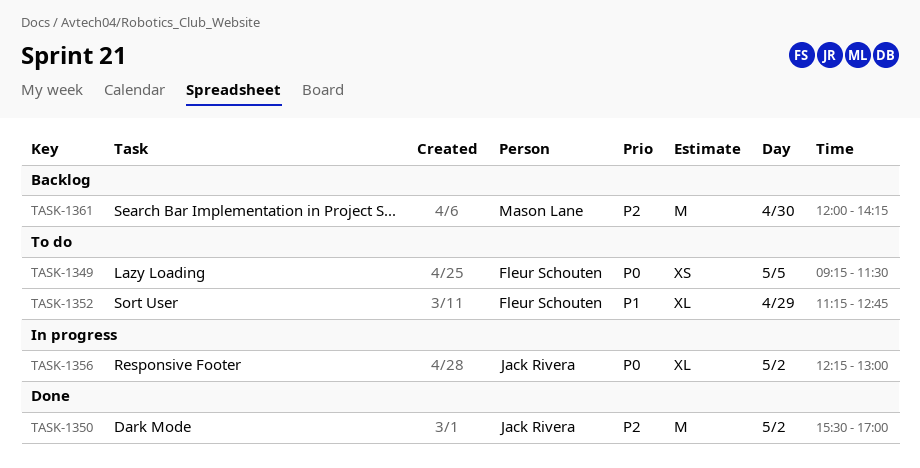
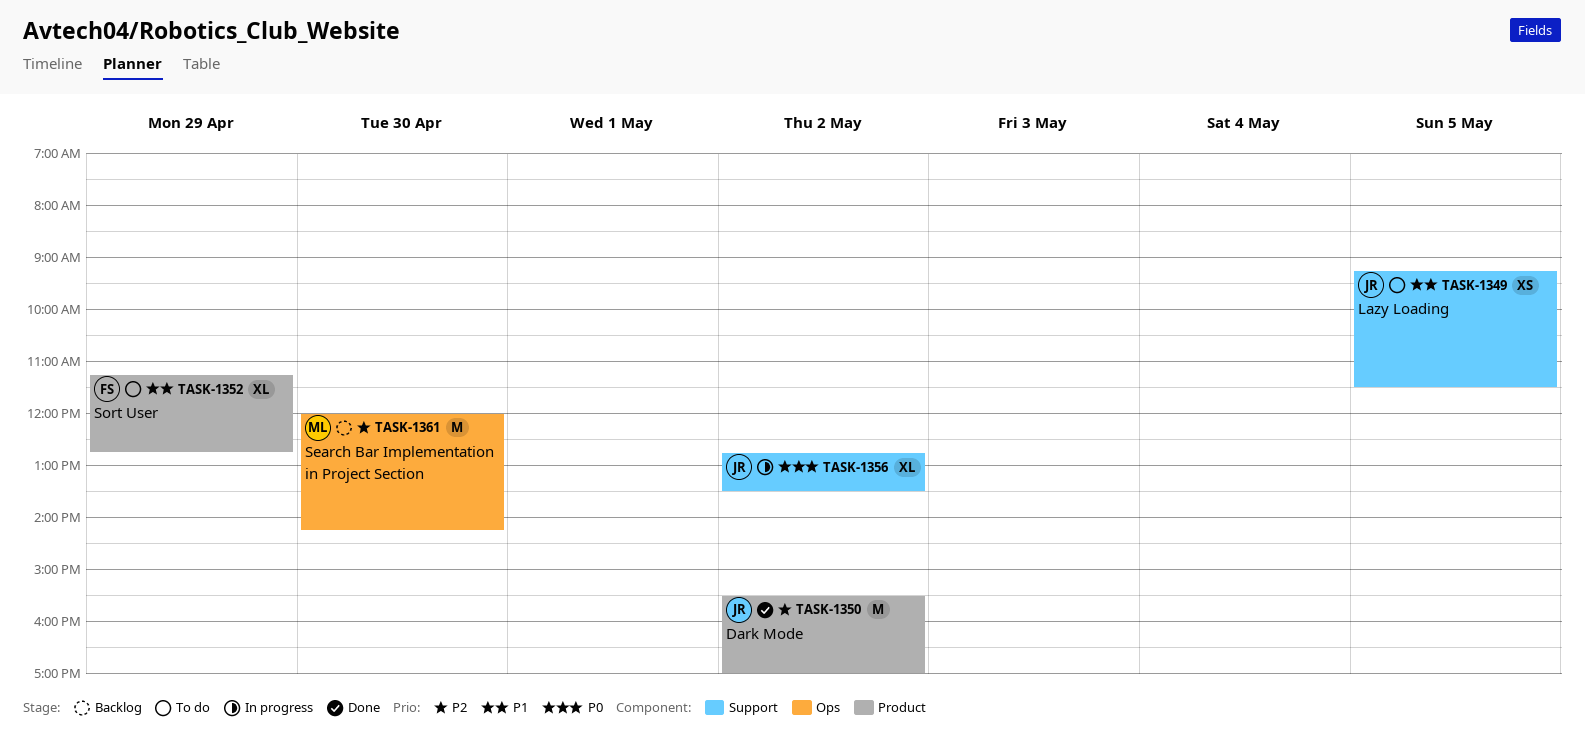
TASK-1349, owner: Fleur Schouten -> Jack Rivera
TASK-1349, priority: P0 -> P1
TASK-1356, begins: 12:15 -> 12:45
TASK-1356, ends: 13:00 -> 13:30

